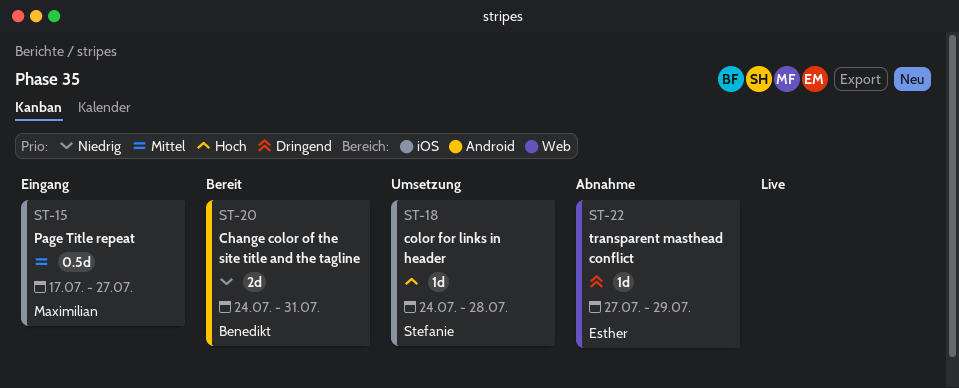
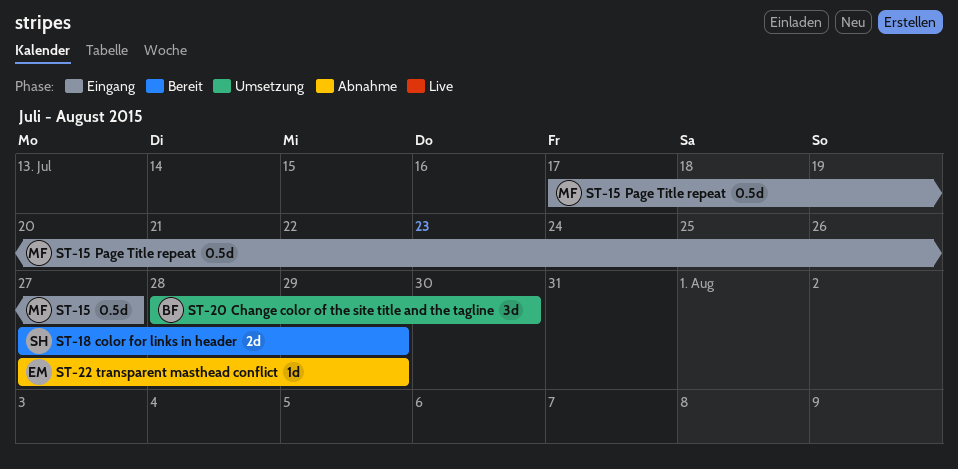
ST-18, status: Umsetzung -> Bereit
ST-18, estimate: 1d -> 2d
ST-18, start: Jul 24 -> Jul 27
ST-18, due: Jul 28 -> Jul 29
ST-20, status: Bereit -> Umsetzung
ST-20, estimate: 2d -> 3d
ST-20, start: Jul 24 -> Jul 28
ST-20, due: Jul 31 -> Jul 30

